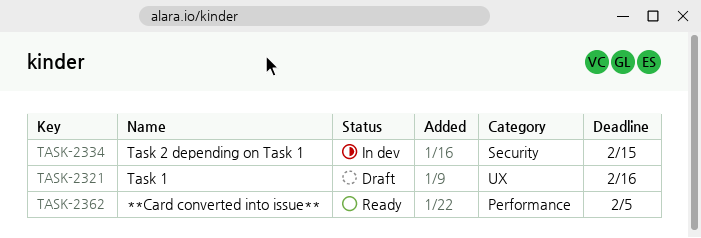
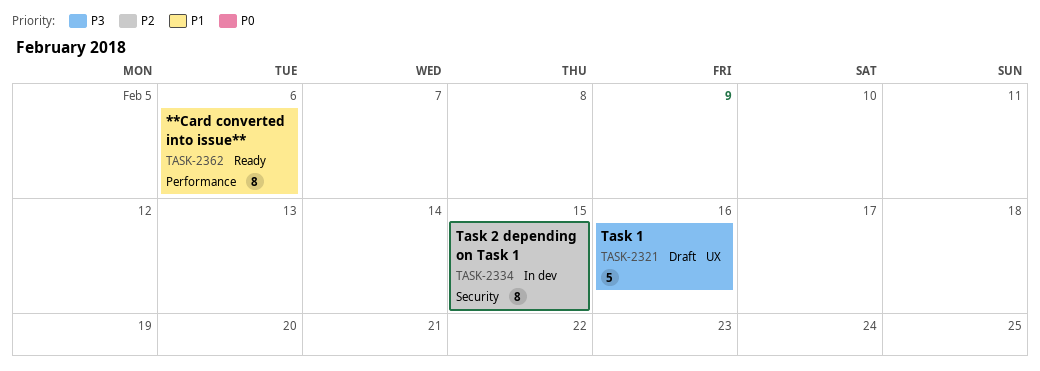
TASK-2362, due: Feb 5 -> Feb 6

